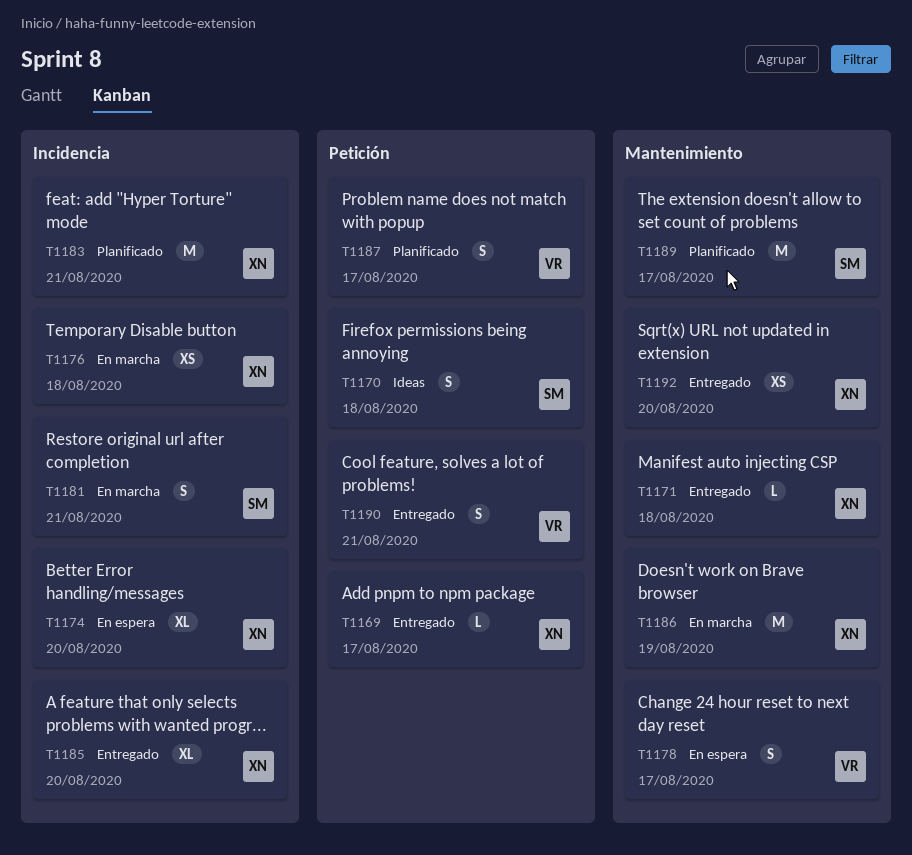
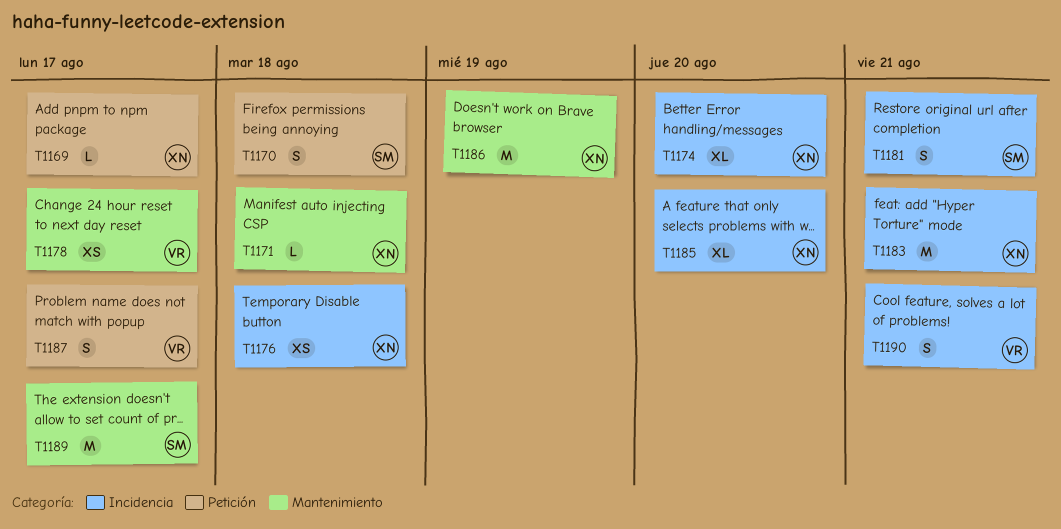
T1178, estimate: S -> XS
T1190, label: Petición -> Incidencia
T1192: present -> none

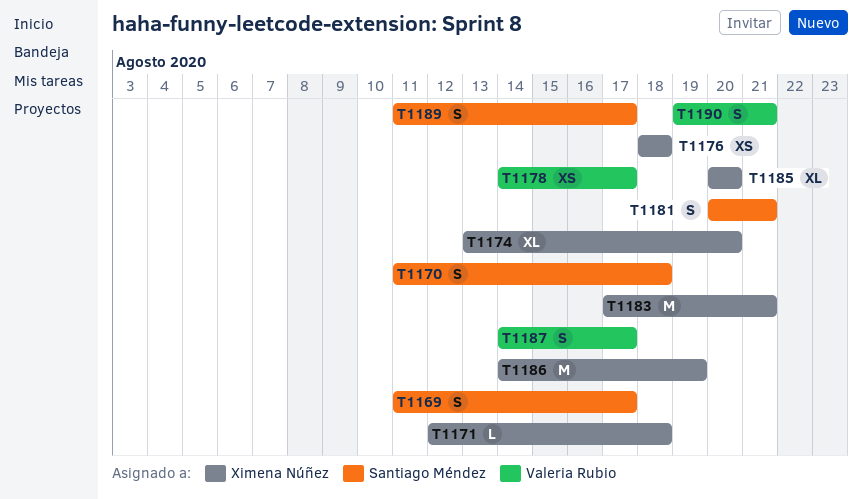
T1169, owner: Ximena Núñez -> Santiago Méndez
T1169, estimate: L -> S
T1189, estimate: M -> S

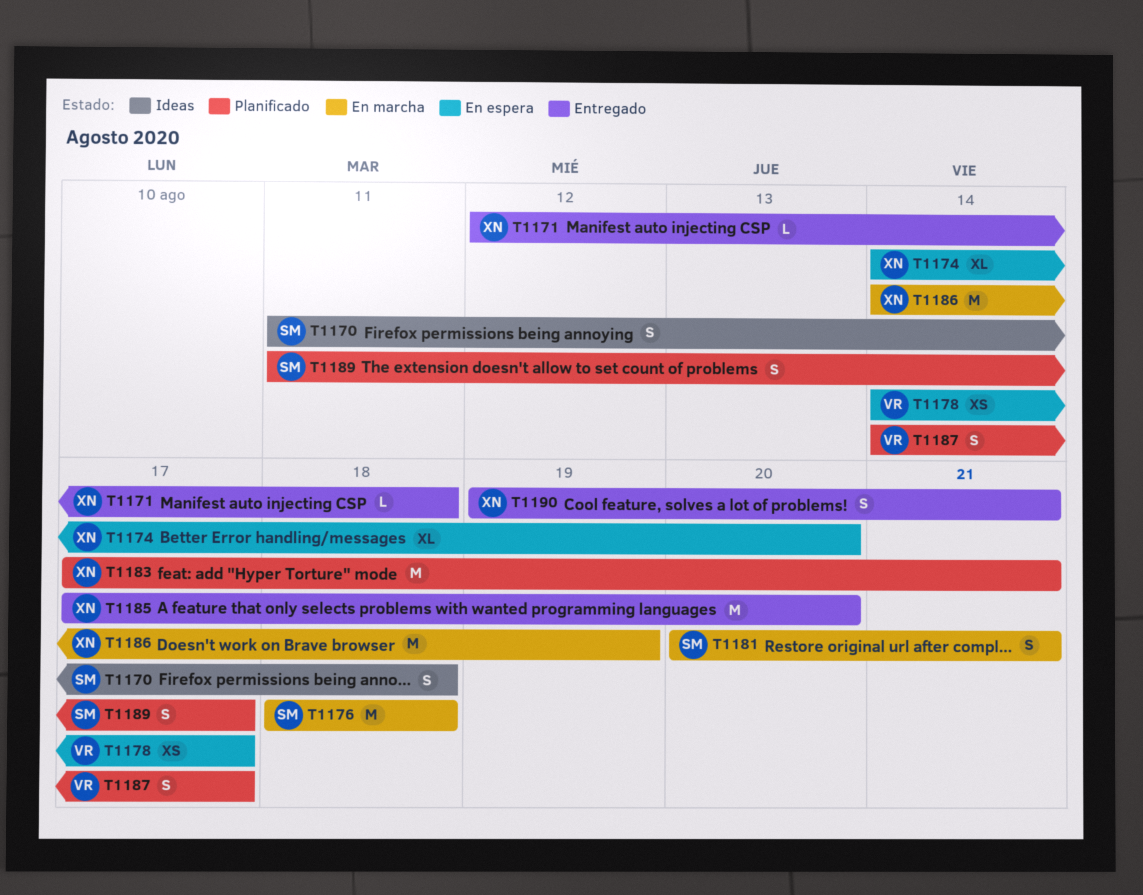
T1169: present -> none
T1174, start: Aug 13 -> Aug 14
T1176, owner: Ximena Núñez -> Santiago Méndez
T1176, estimate: XS -> M
T1185, estimate: XL -> M
T1185, start: Aug 20 -> Aug 17
T1190, owner: Valeria Rubio -> Ximena Núñez

